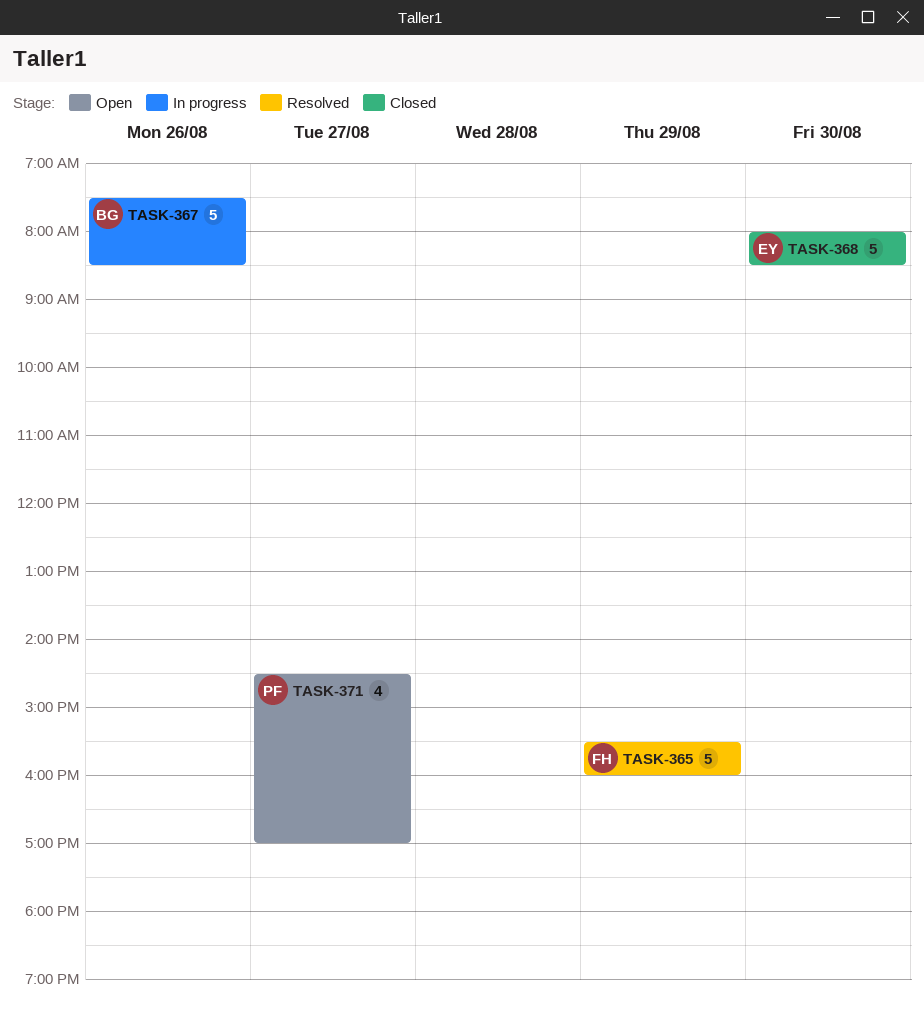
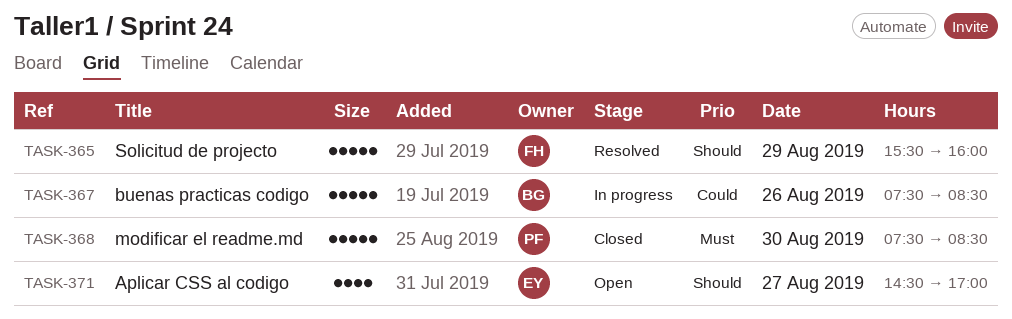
TASK-368, owner: EY -> PF
TASK-368, begins: 08:00 -> 07:30
TASK-371, owner: PF -> EY

